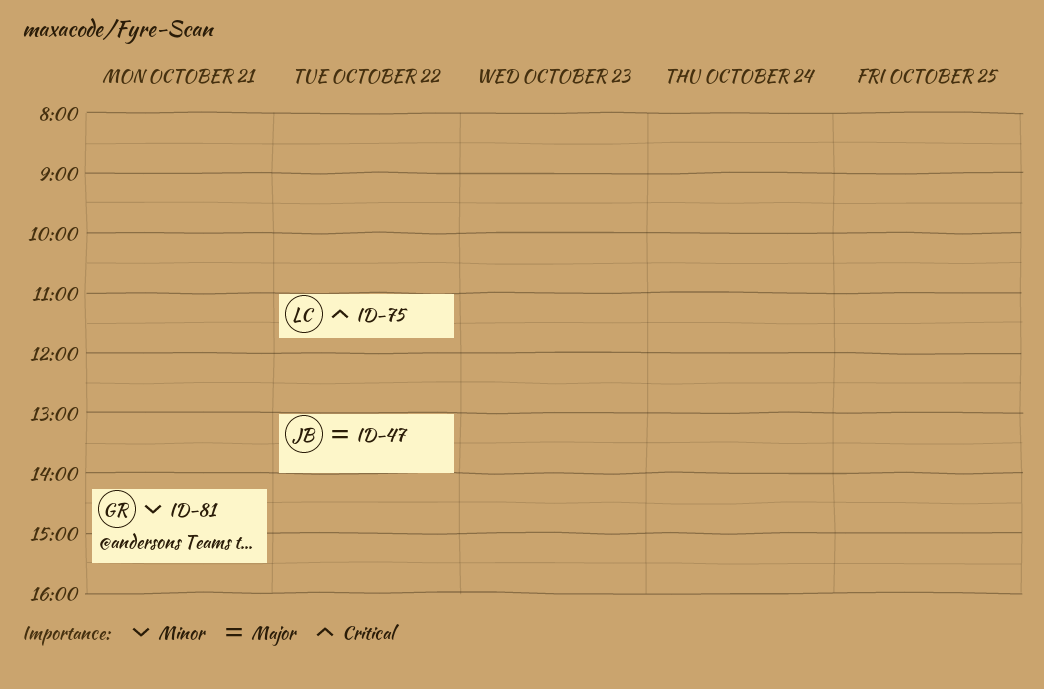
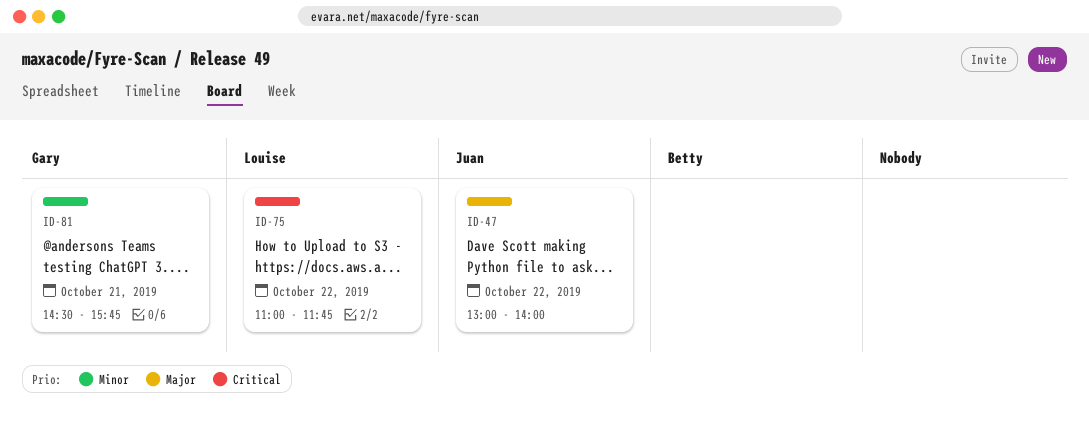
ID-81, begins: 14:15 -> 14:30
ID-81, ends: 15:30 -> 15:45

